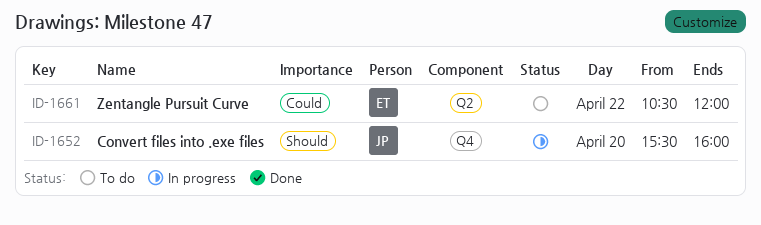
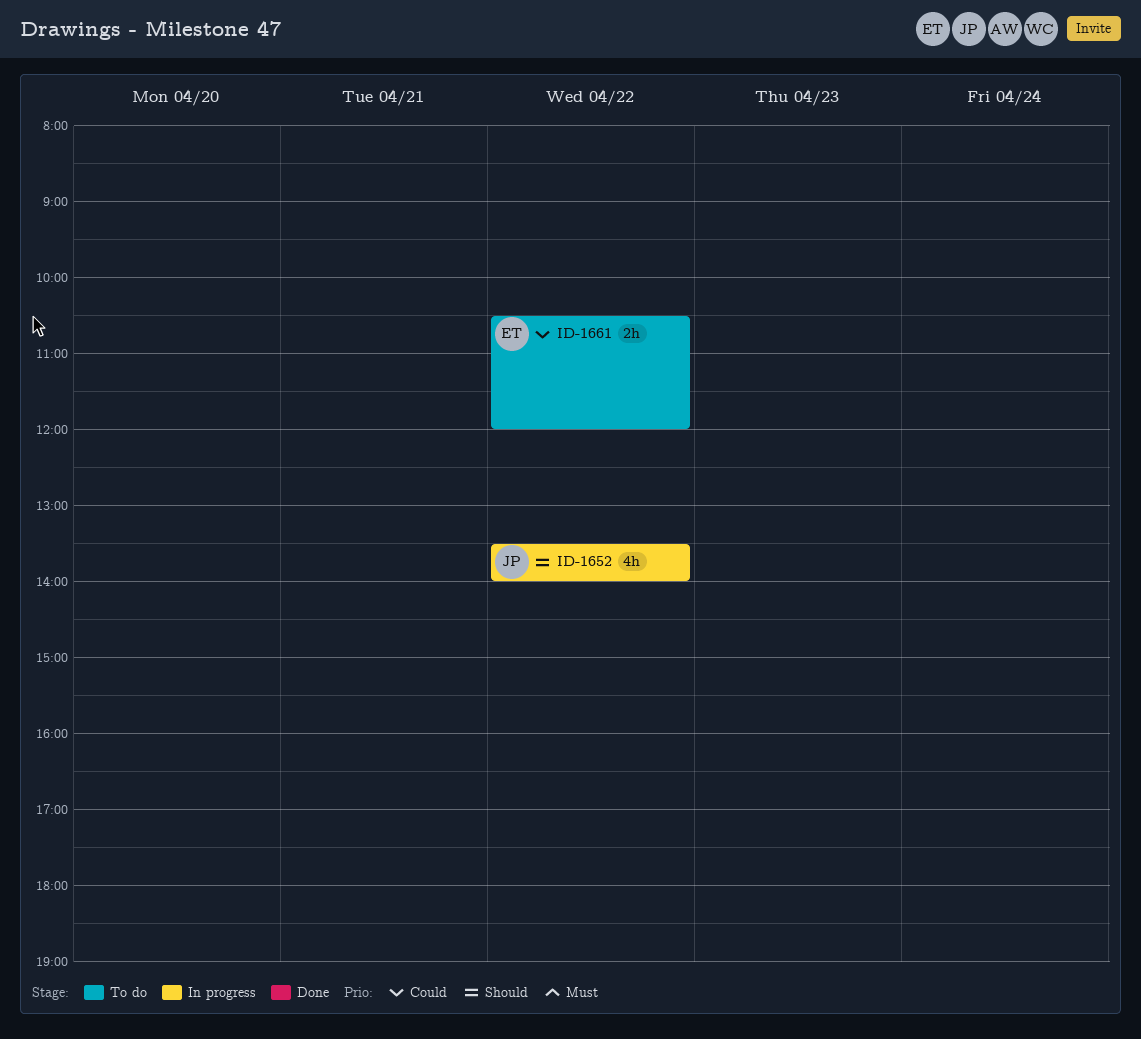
ID-1652, day: Apr 20 -> Apr 22
ID-1652, begins: 15:30 -> 13:30
ID-1652, ends: 16:00 -> 14:00

